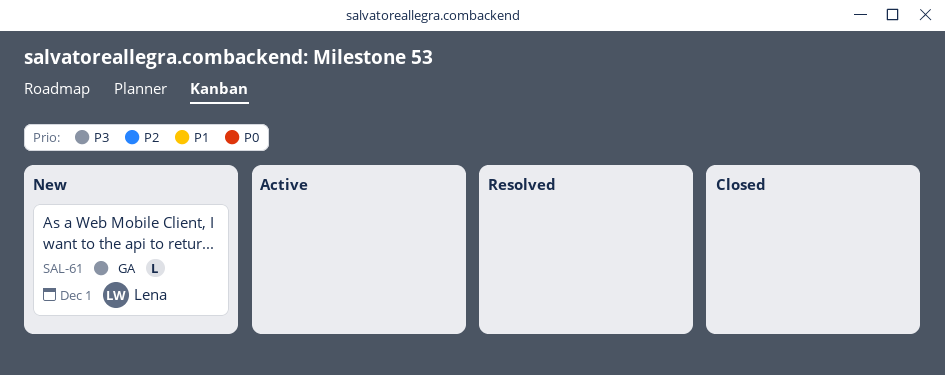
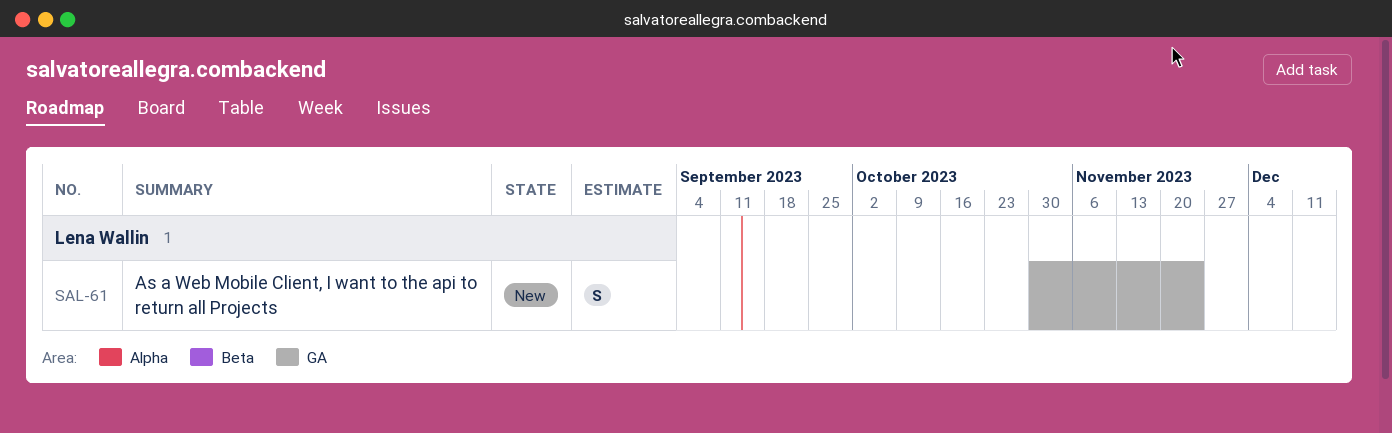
SAL-61, estimate: L -> S
SAL-61, due: Dec 1 -> Nov 24

